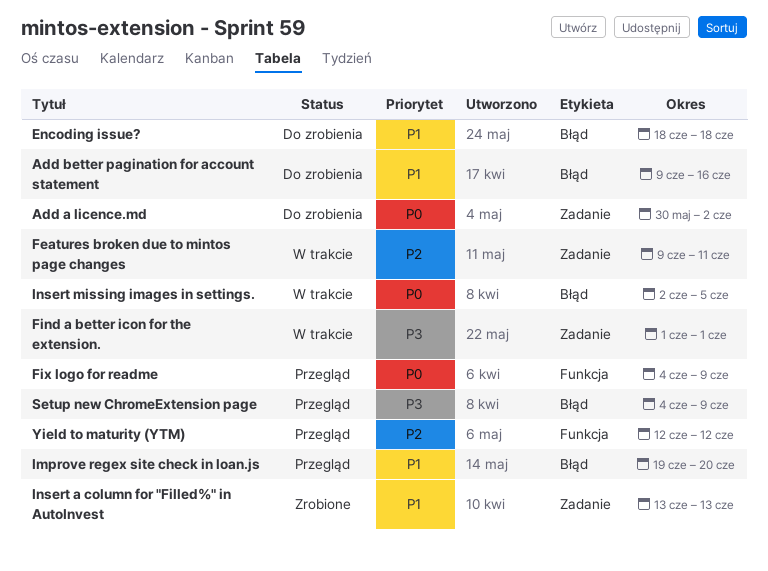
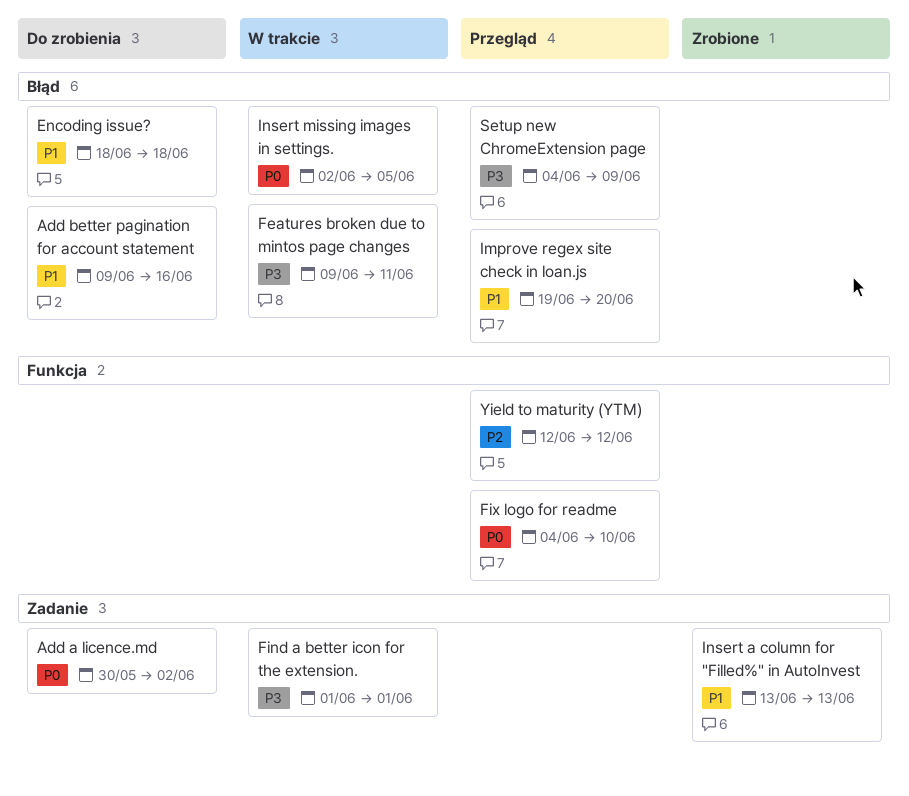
Features broken due to mintos page changes, priority: P2 -> P3
Features broken due to mintos page changes, label: Zadanie -> Błąd
Fix logo for readme, due: Jun 9 -> Jun 10

